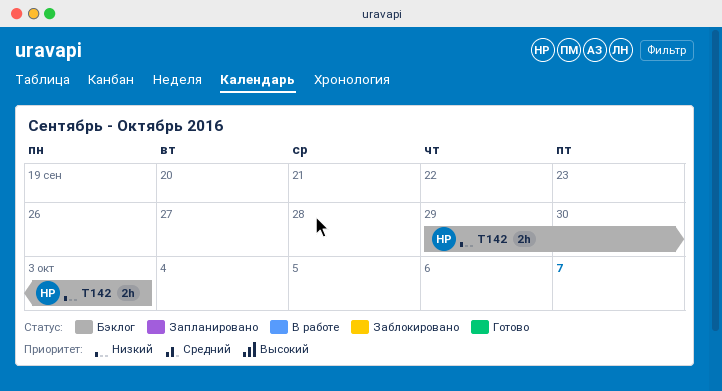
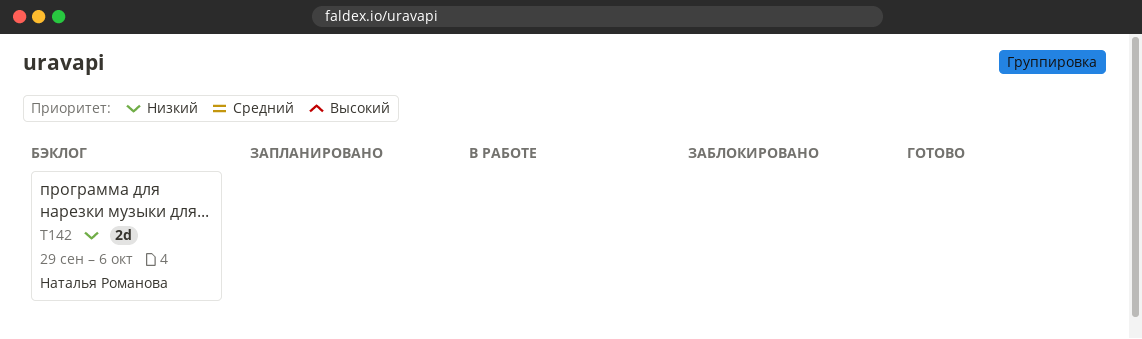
T142, estimate: 2h -> 2d
T142, due: Oct 3 -> Oct 6

